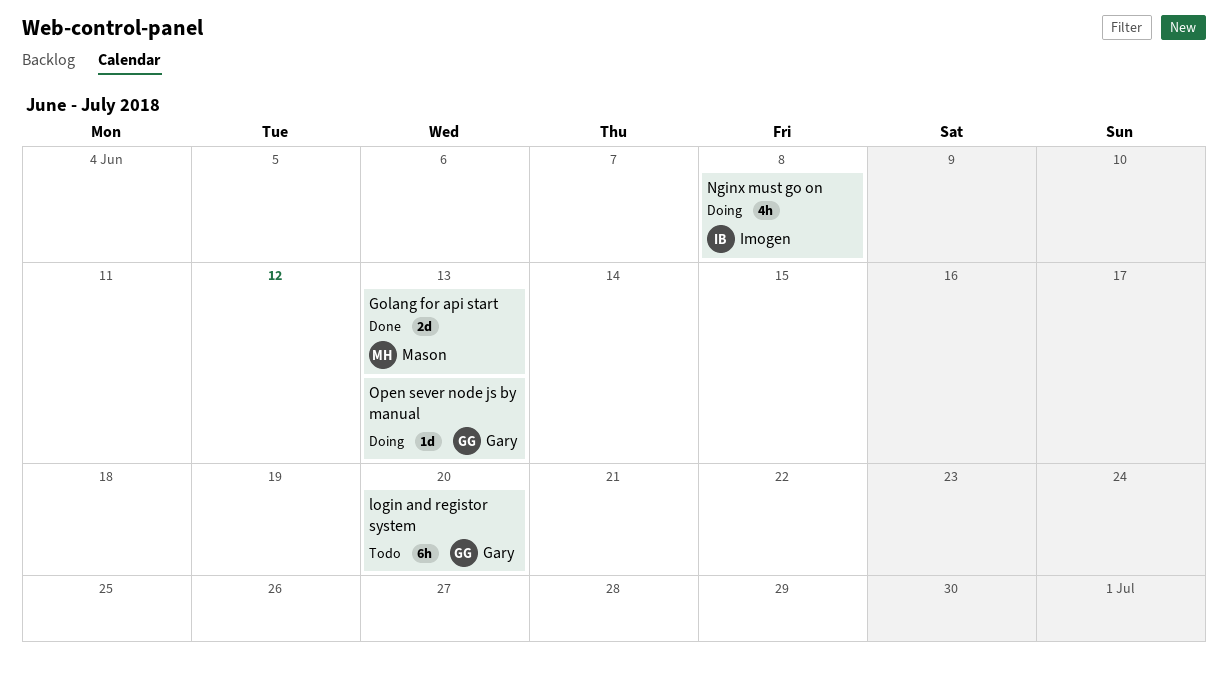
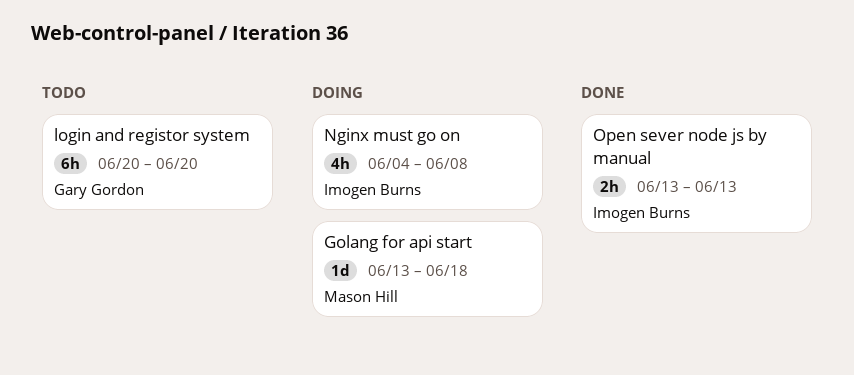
Golang for api start, status: Done -> Doing
Golang for api start, estimate: 2d -> 1d
Golang for api start, due: Jun 13 -> Jun 18
Open sever node js by manual, status: Doing -> Done
Open sever node js by manual, owner: Gary Gordon -> Imogen Burns
Open sever node js by manual, estimate: 1d -> 2h

